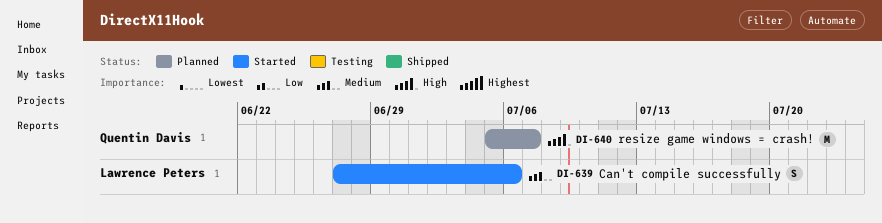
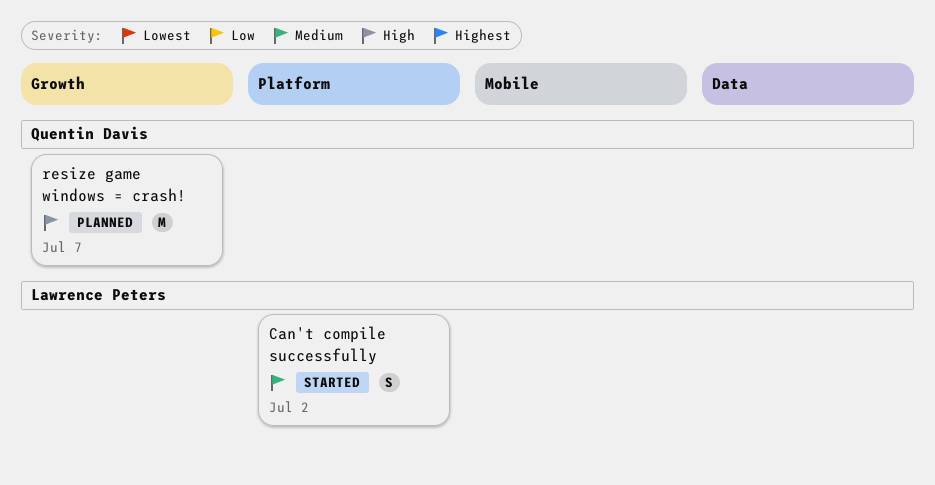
Can't compile successfully, due: Jul 6 -> Jul 2

